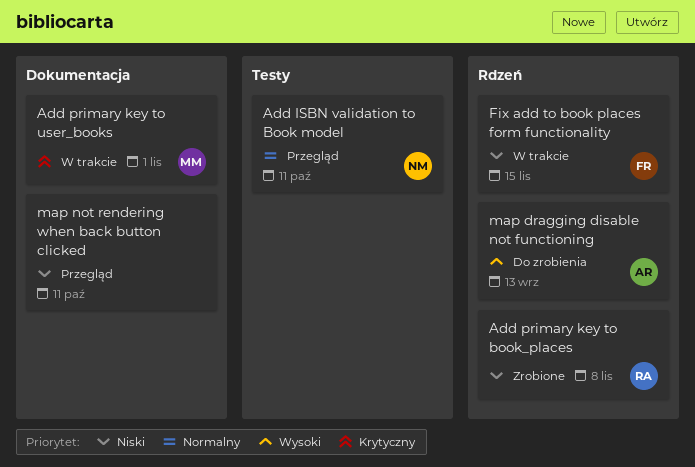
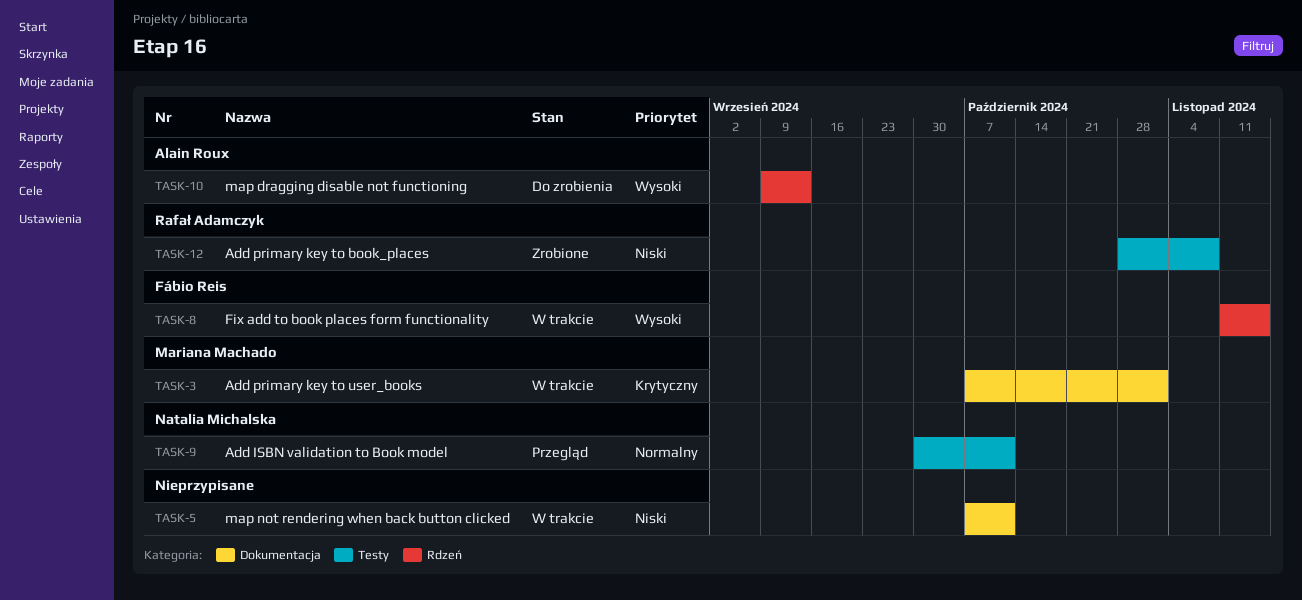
Add primary key to book_places, label: Rdzeń -> Testy
Fix add to book places form functionality, priority: Niski -> Wysoki
map not rendering when back button clicked, status: Przegląd -> W trakcie

